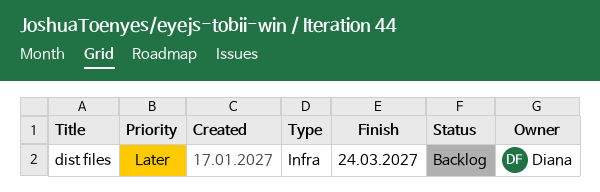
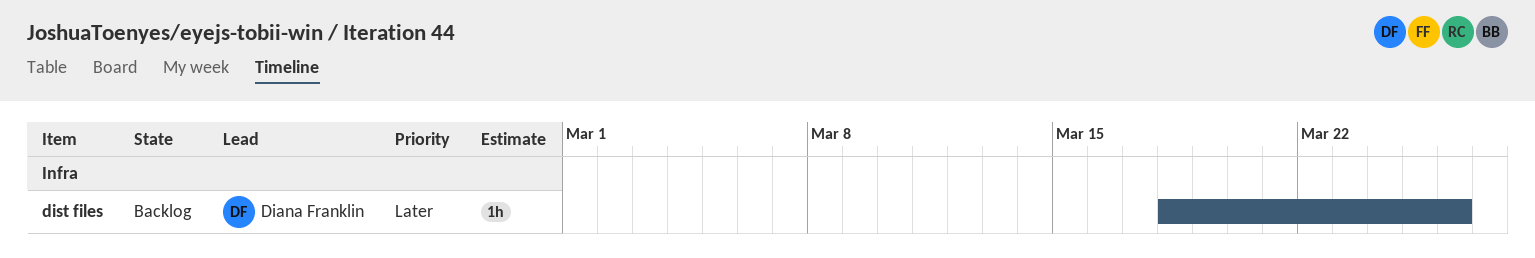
dist files, due: Mar 24 -> Mar 26

